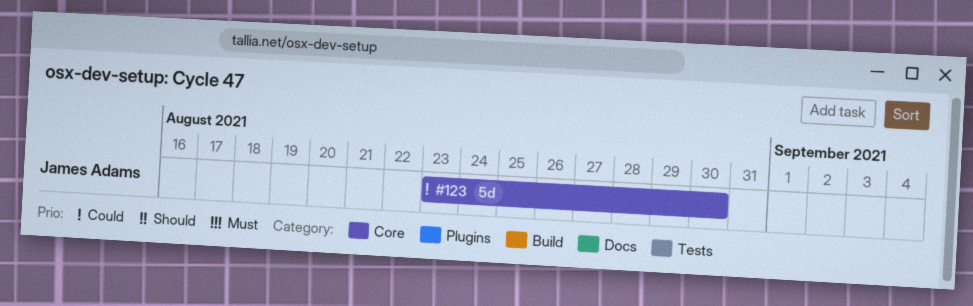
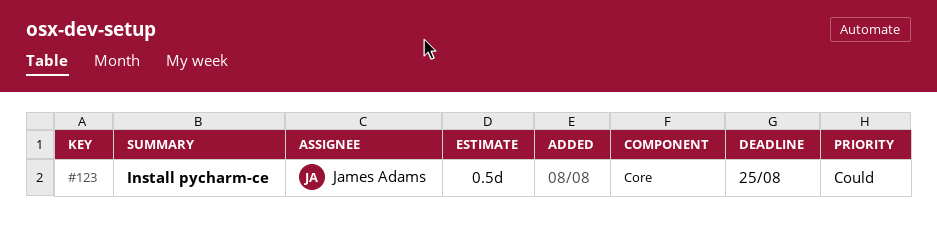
#123, estimate: 5d -> 0.5d
#123, due: Aug 30 -> Aug 25

